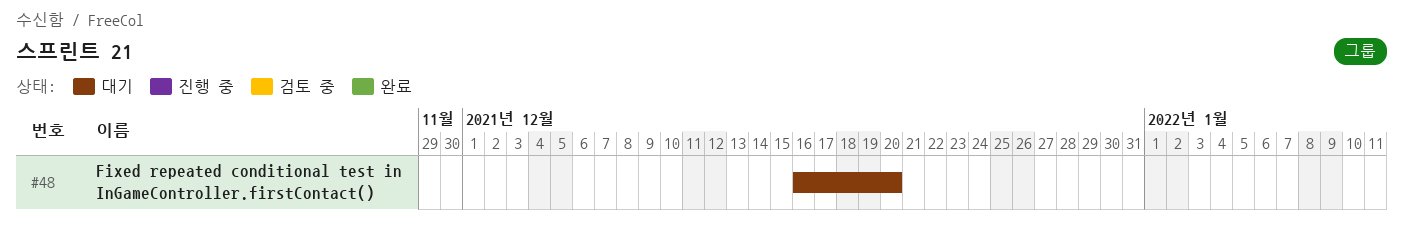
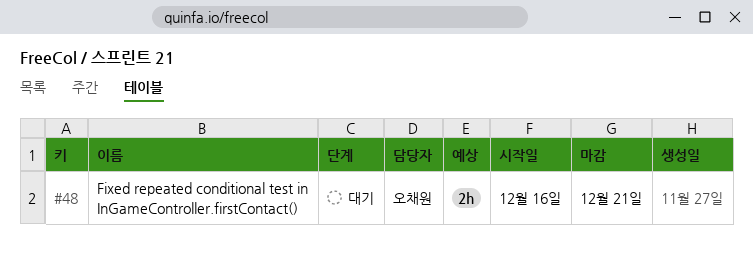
#48, due: Dec 20 -> Dec 21

